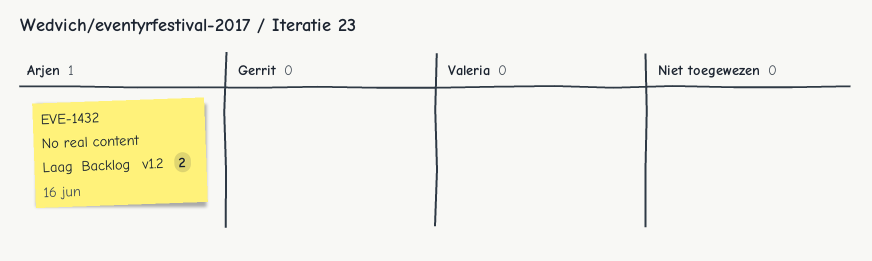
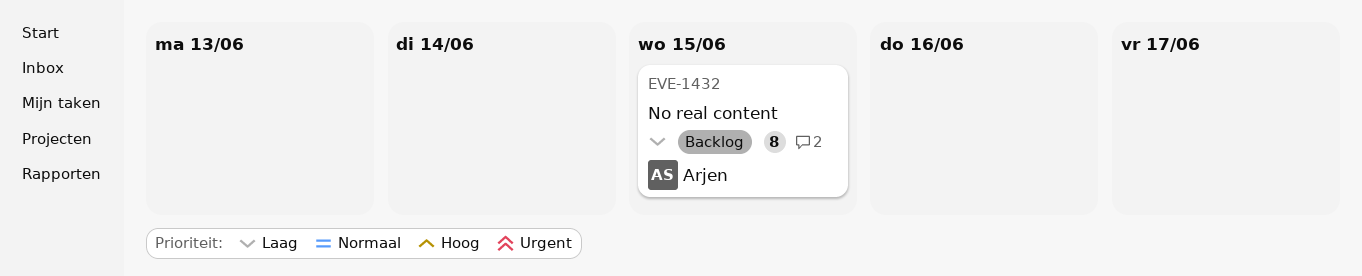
EVE-1432, estimate: 2 -> 8
EVE-1432, due: Jun 16 -> Jun 15

